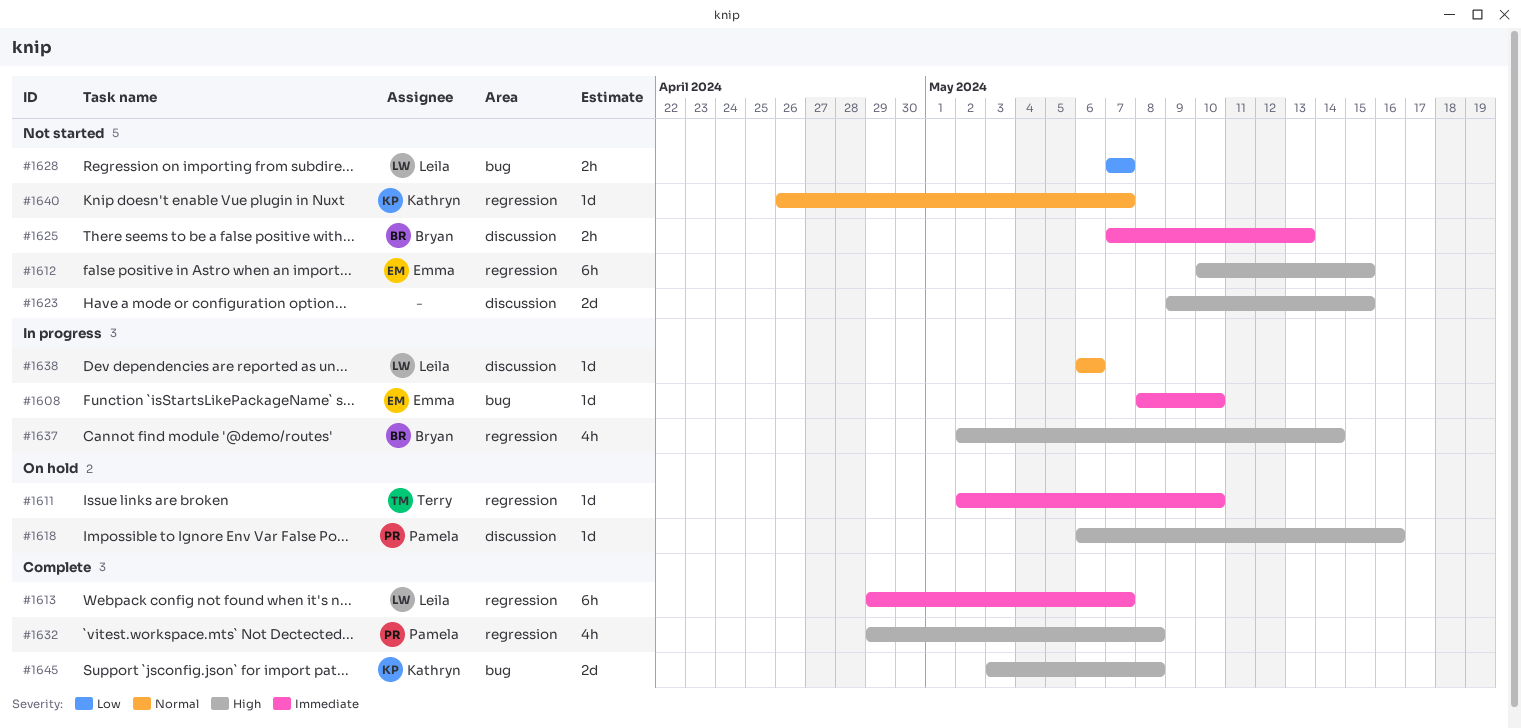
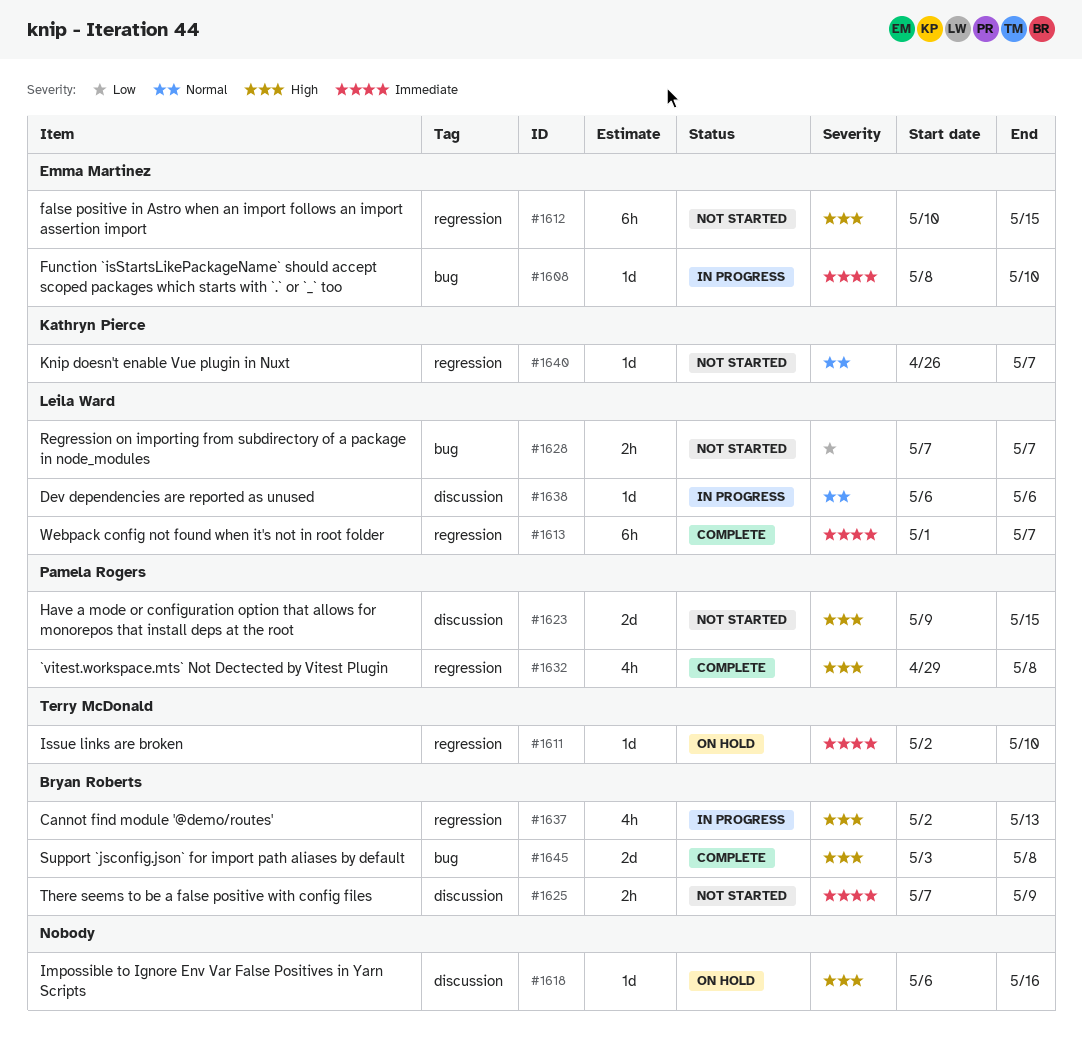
#1613, start: Apr 29 -> May 1
#1618, owner: Pamela Rogers -> none
#1623, owner: none -> Pamela Rogers
#1625, due: May 13 -> May 9
#1637, due: May 14 -> May 13
#1645, owner: Kathryn Pierce -> Bryan Roberts

